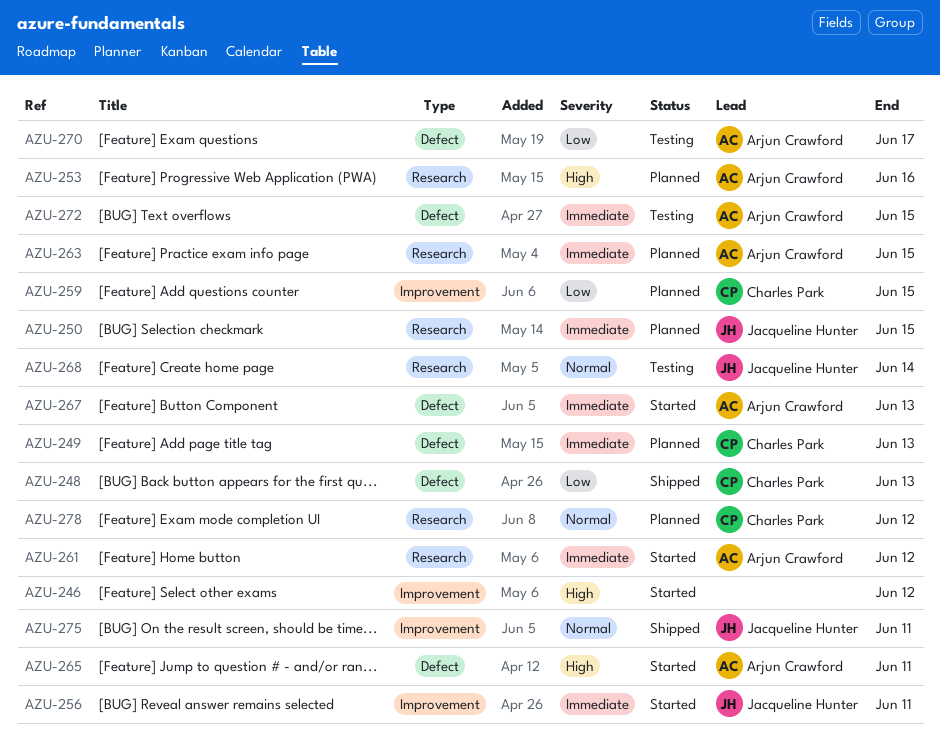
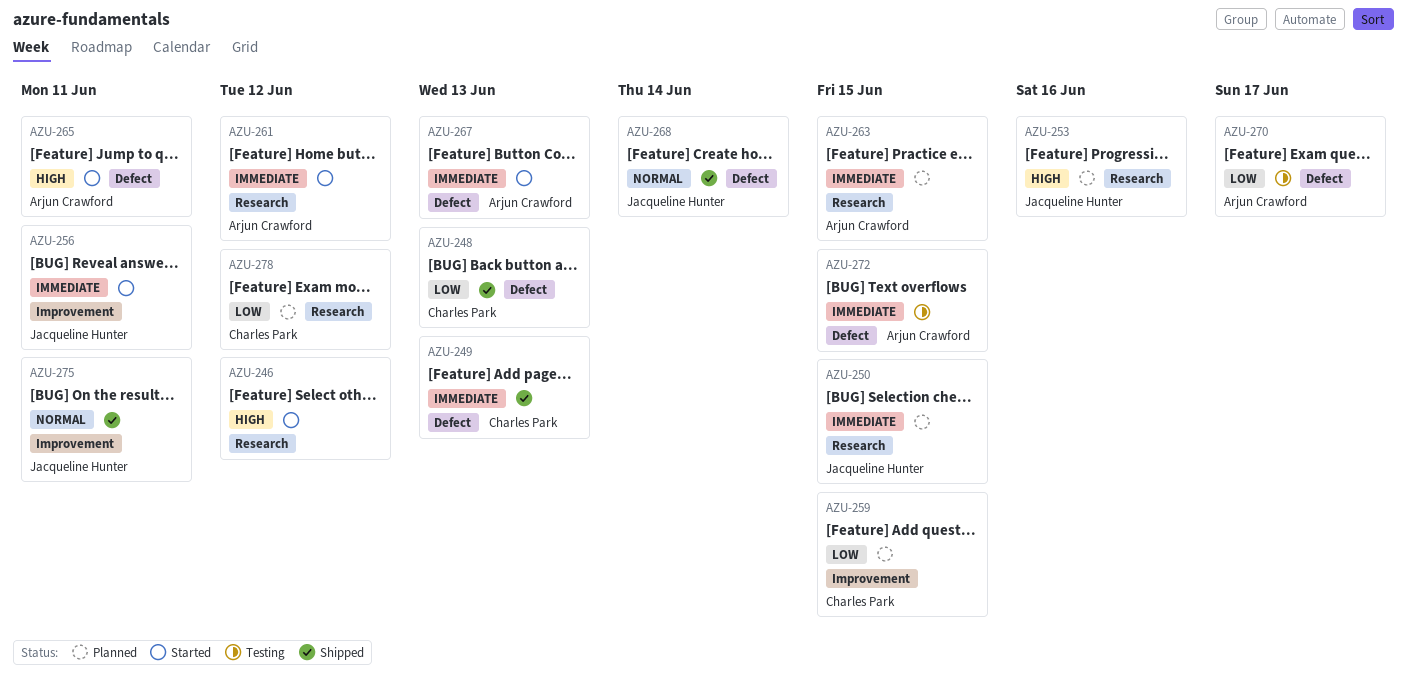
AZU-246, label: Improvement -> Research
AZU-249, status: Planned -> Shipped
AZU-253, owner: Arjun Crawford -> Jacqueline Hunter
AZU-268, status: Testing -> Shipped
AZU-268, label: Research -> Defect
AZU-278, priority: Normal -> Low

